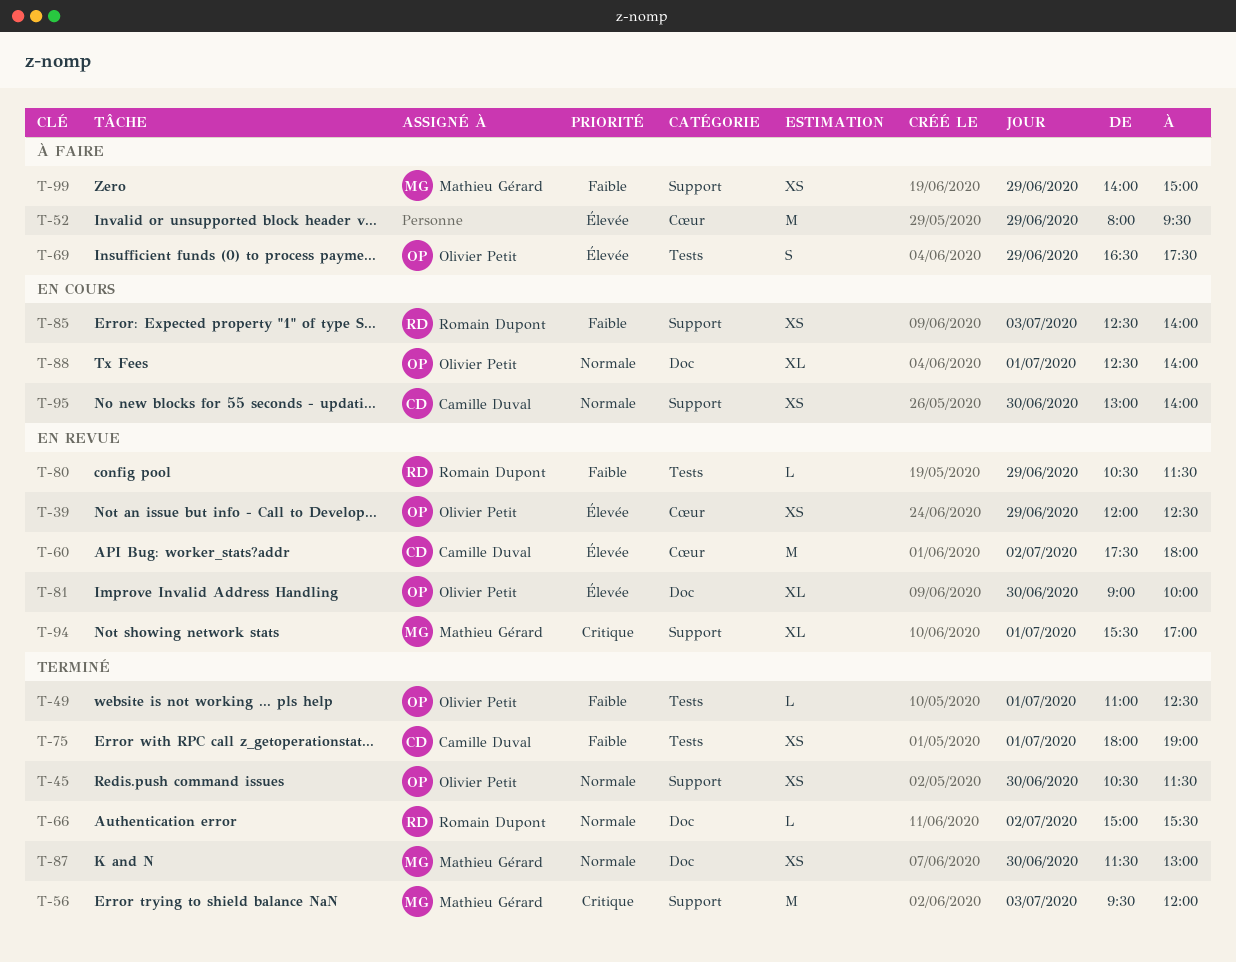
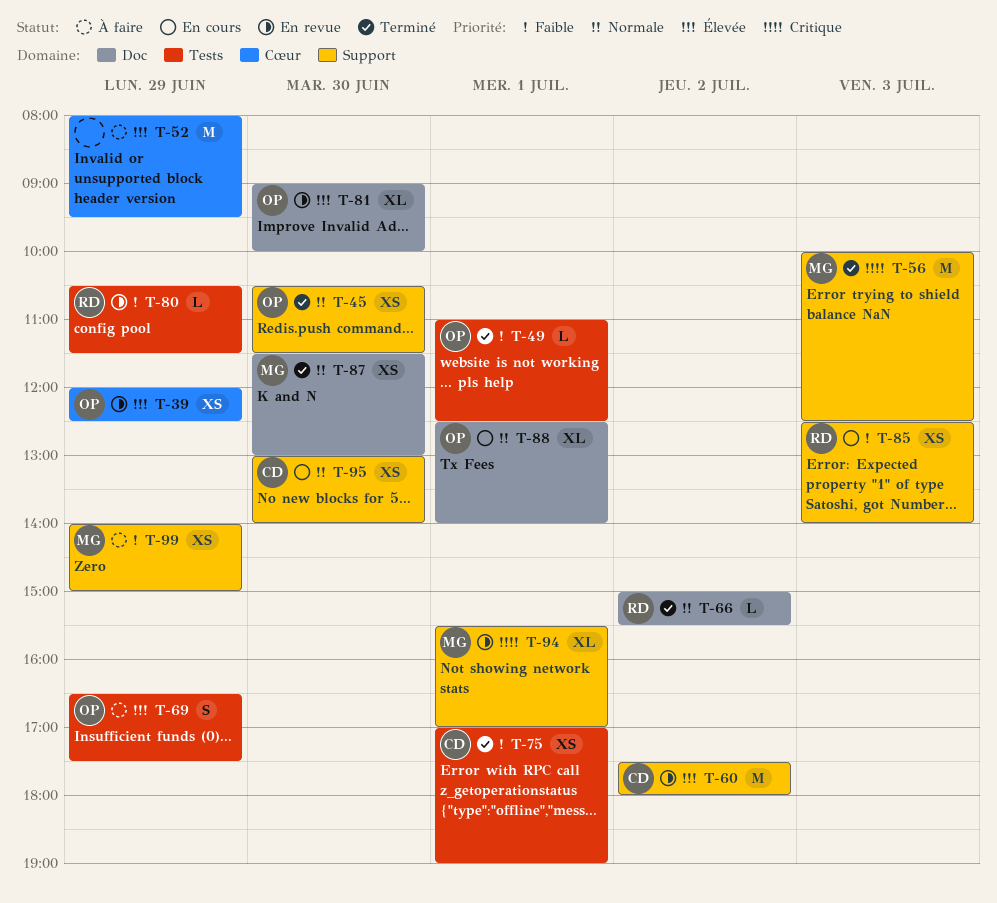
T-56, begins: 09:30 -> 10:00
T-56, ends: 12:00 -> 12:30
T-60, label: Cœur -> Support
T-75, begins: 18:00 -> 17:00

